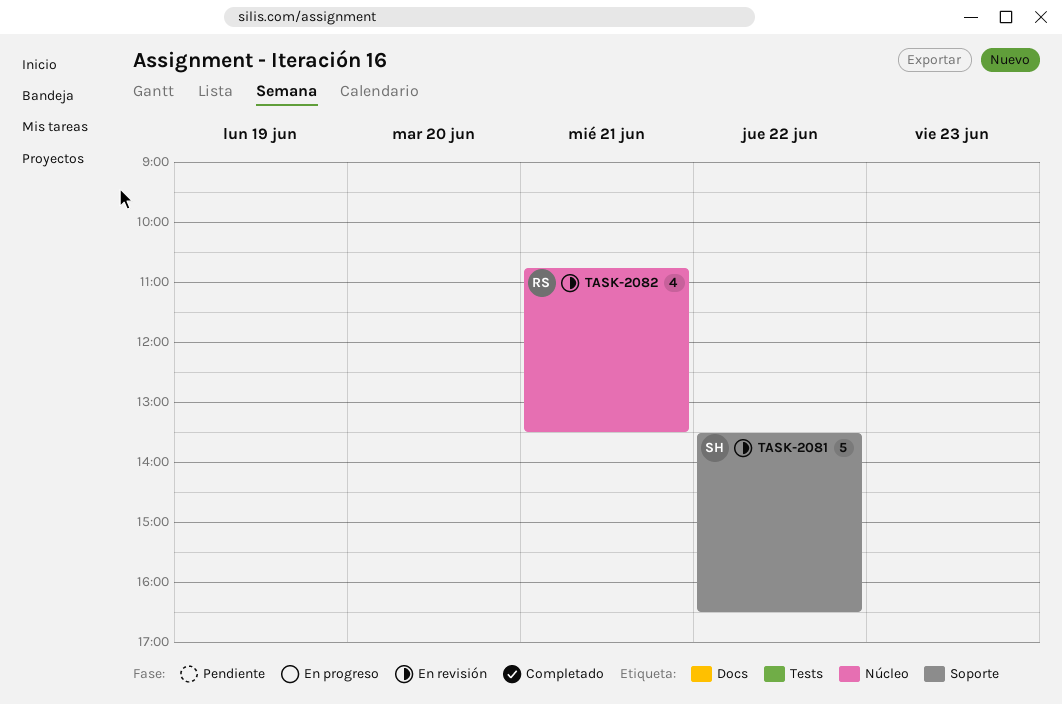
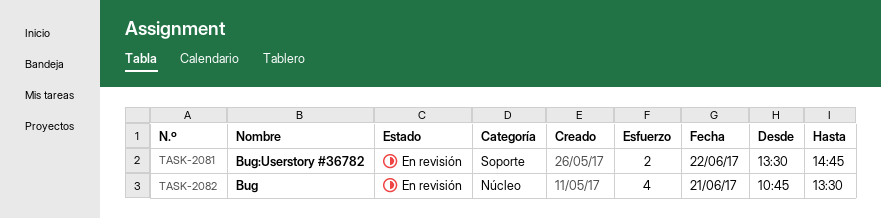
TASK-2081, estimate: 5 -> 2
TASK-2081, ends: 16:30 -> 14:45

